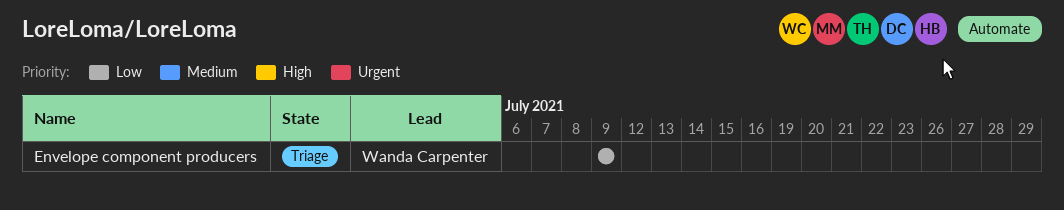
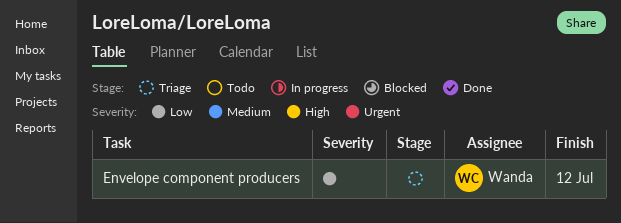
Envelope component producers, due: Jul 9 -> Jul 12

